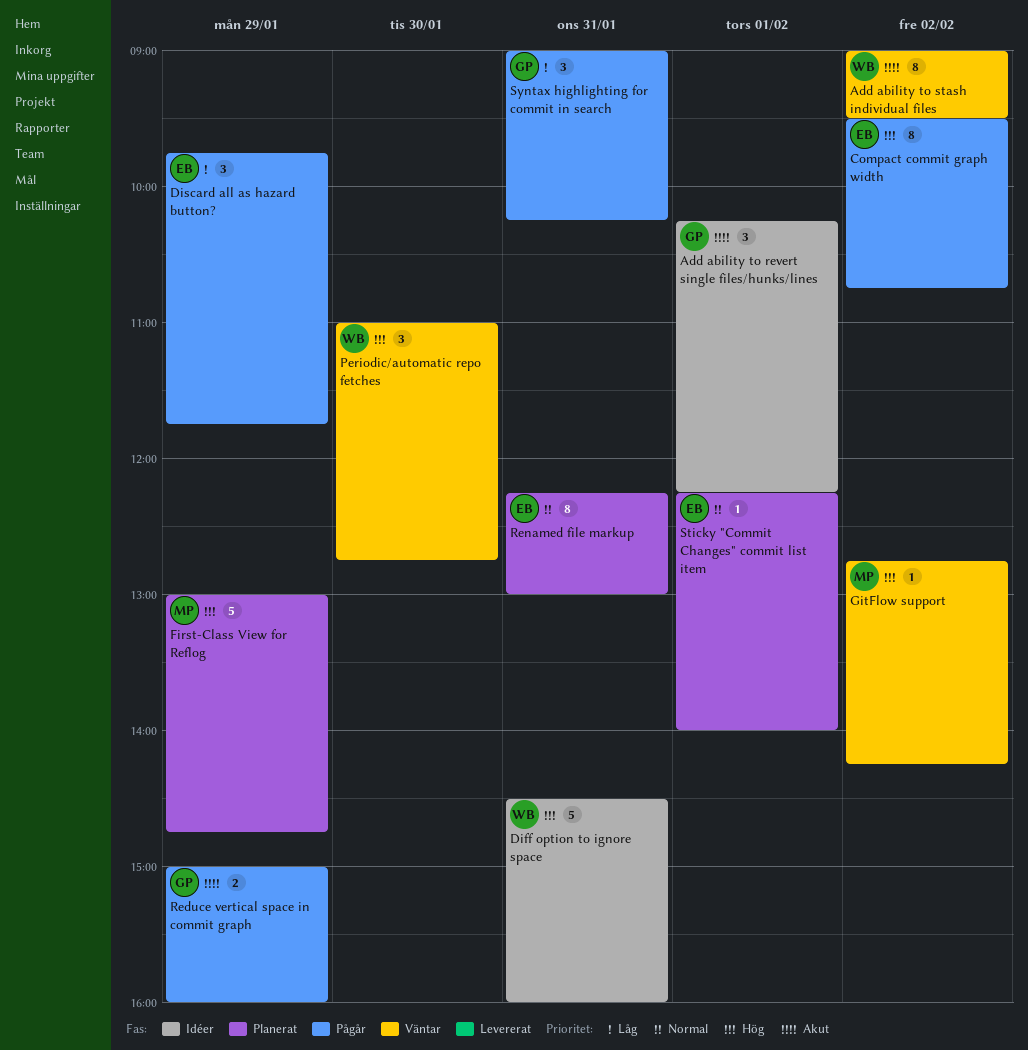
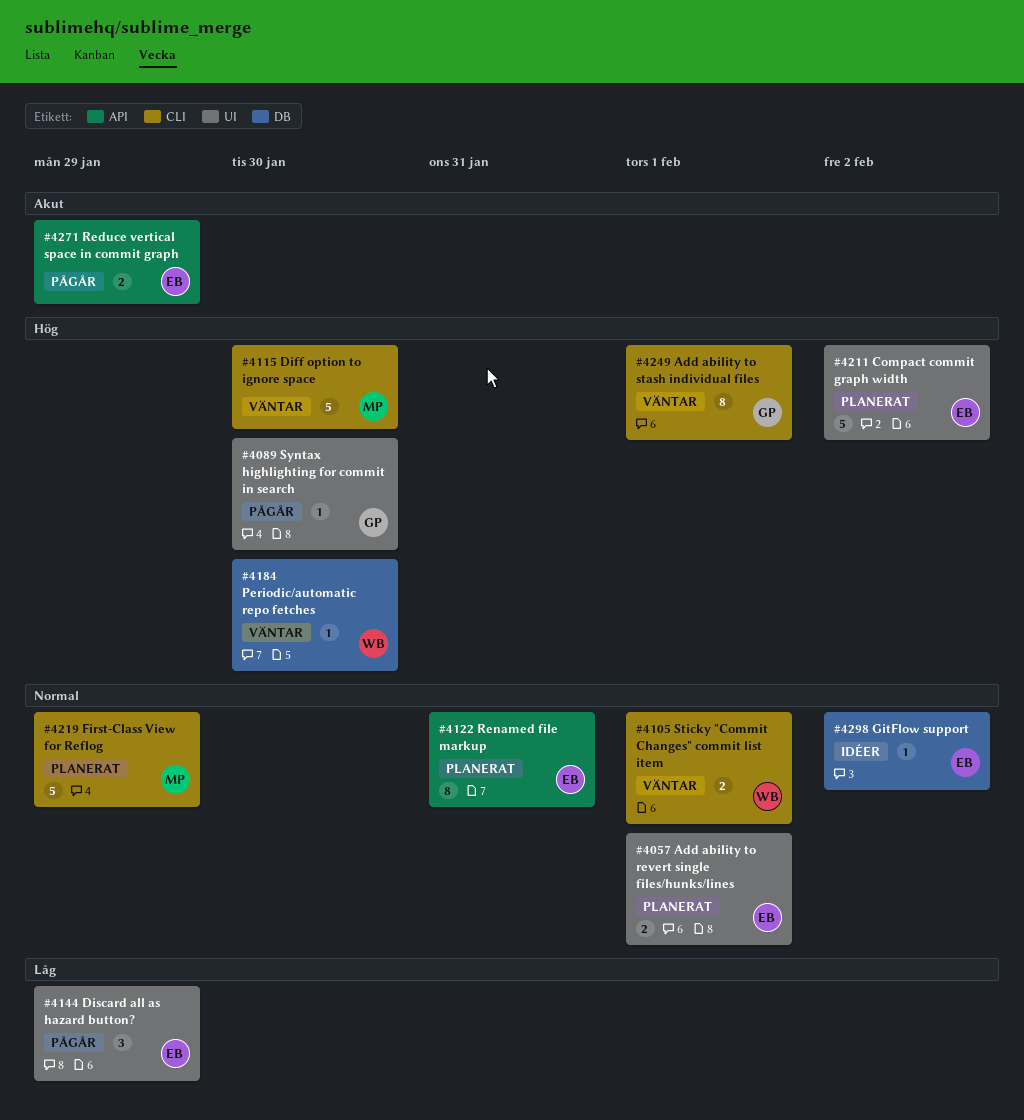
Add ability to revert single files/hunks/lines, status: Idéer -> Planerat
Add ability to revert single files/hunks/lines, owner: GP -> EB
Add ability to revert single files/hunks/lines, priority: Akut -> Normal
Add ability to revert single files/hunks/lines, estimate: 3 -> 2
Add ability to stash individual files, owner: WB -> GP
Add ability to stash individual files, priority: Akut -> Hög
Add ability to stash individual files, day: Feb 2 -> Feb 1
Compact commit graph width, status: Pågår -> Planerat
Compact commit graph width, estimate: 8 -> 5
Diff option to ignore space, status: Idéer -> Väntar
Diff option to ignore space, owner: WB -> MP
Diff option to ignore space, day: Jan 31 -> Jan 30
First-Class View for Reflog, priority: Hög -> Normal
GitFlow support, status: Väntar -> Idéer
GitFlow support, owner: MP -> EB
GitFlow support, priority: Hög -> Normal
Periodic/automatic repo fetches, estimate: 3 -> 1
Reduce vertical space in commit graph, owner: GP -> EB
Sticky "Commit Changes" commit list item, status: Planerat -> Väntar
Sticky "Commit Changes" commit list item, owner: EB -> WB
Sticky "Commit Changes" commit list item, estimate: 1 -> 2
Syntax highlighting for commit in search, priority: Låg -> Hög
Syntax highlighting for commit in search, estimate: 3 -> 1
Syntax highlighting for commit in search, day: Jan 31 -> Jan 30

